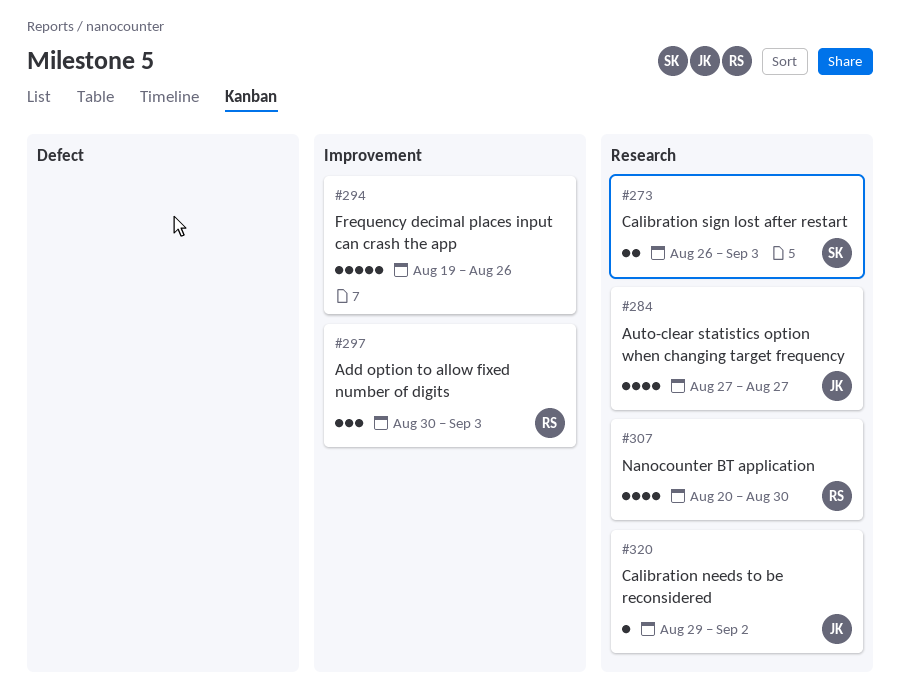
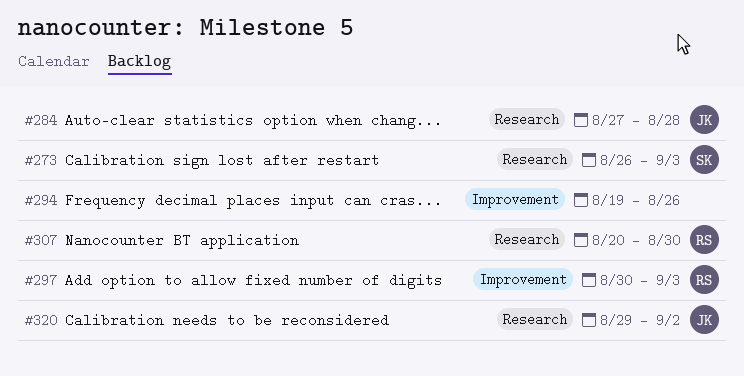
#284, due: Aug 27 -> Aug 28

